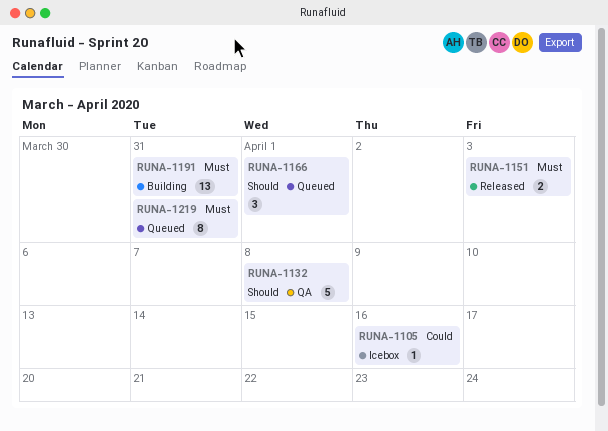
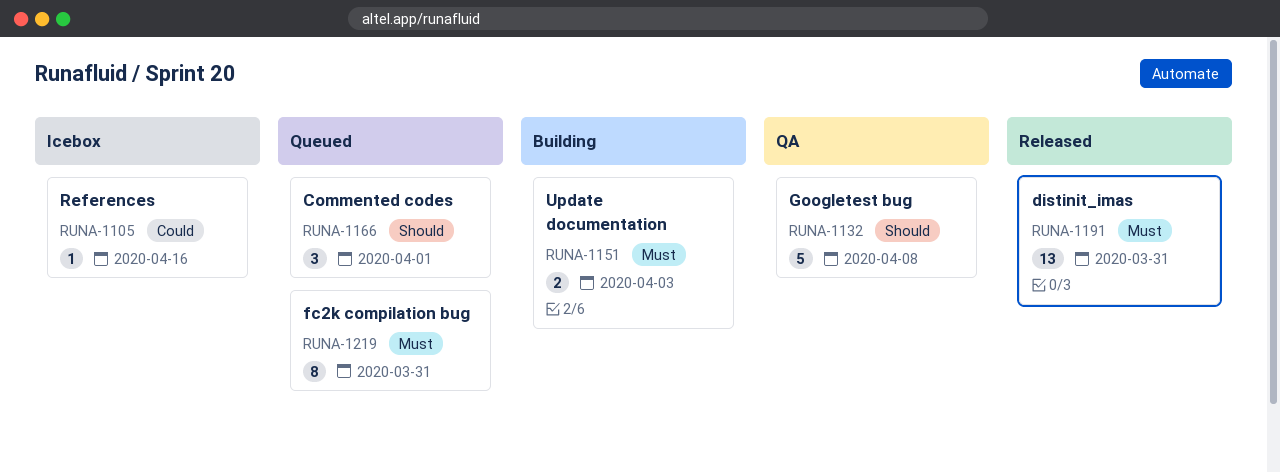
RUNA-1151, status: Released -> Building
RUNA-1191, status: Building -> Released

